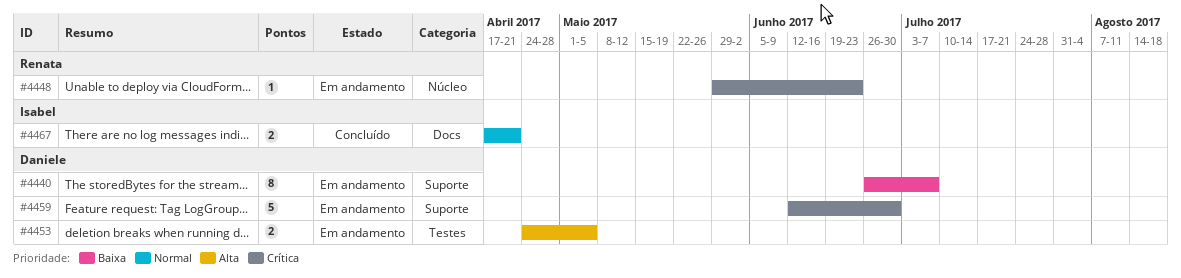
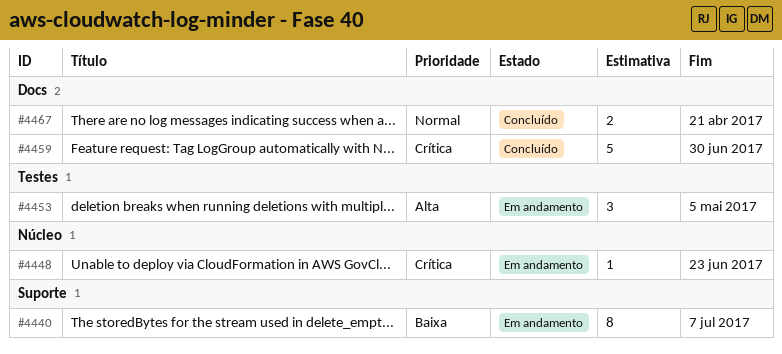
#4453, estimate: 2 -> 3
#4459, status: Em andamento -> Concluído
#4459, label: Suporte -> Docs

